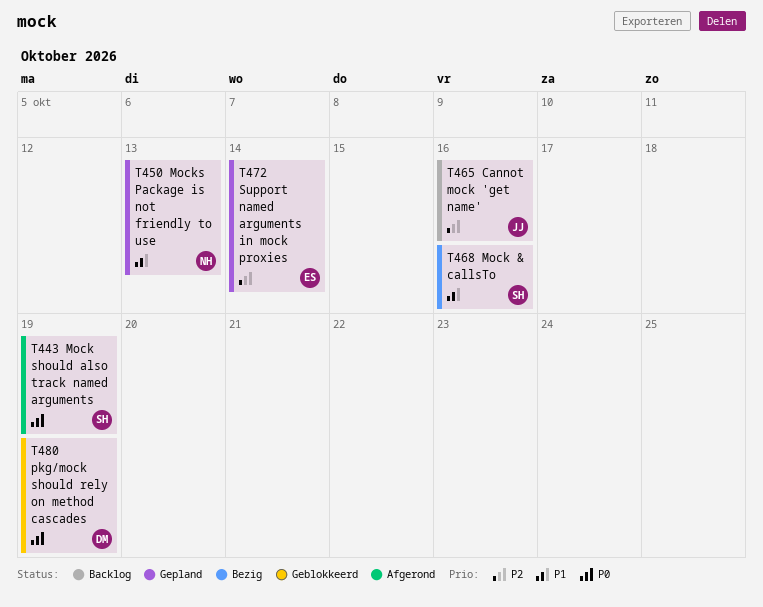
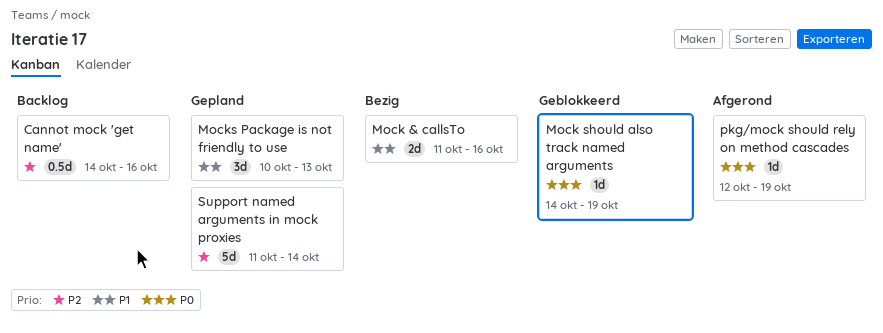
Mock should also track named arguments, status: Afgerond -> Geblokkeerd
pkg/mock should rely on method cascades, status: Geblokkeerd -> Afgerond

